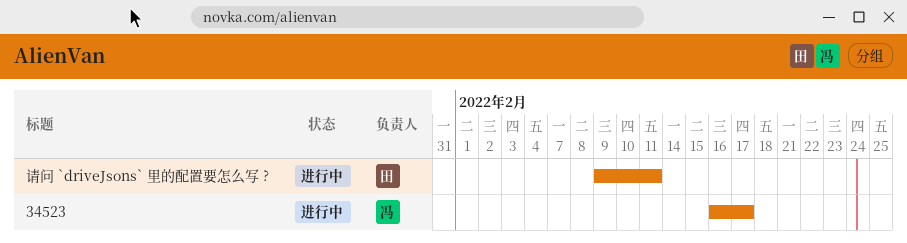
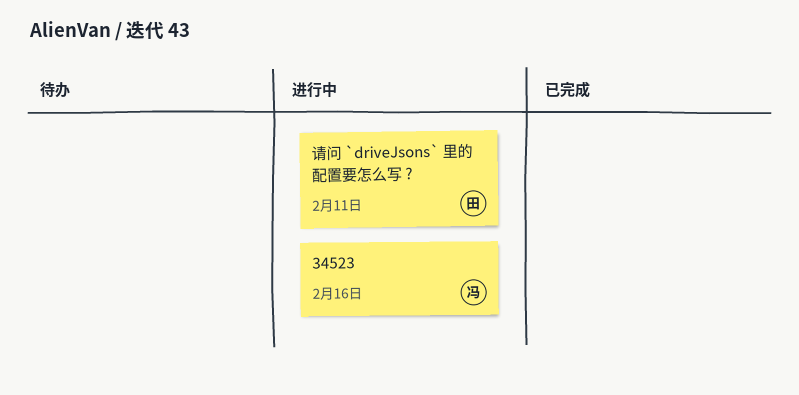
34523, due: Feb 17 -> Feb 16

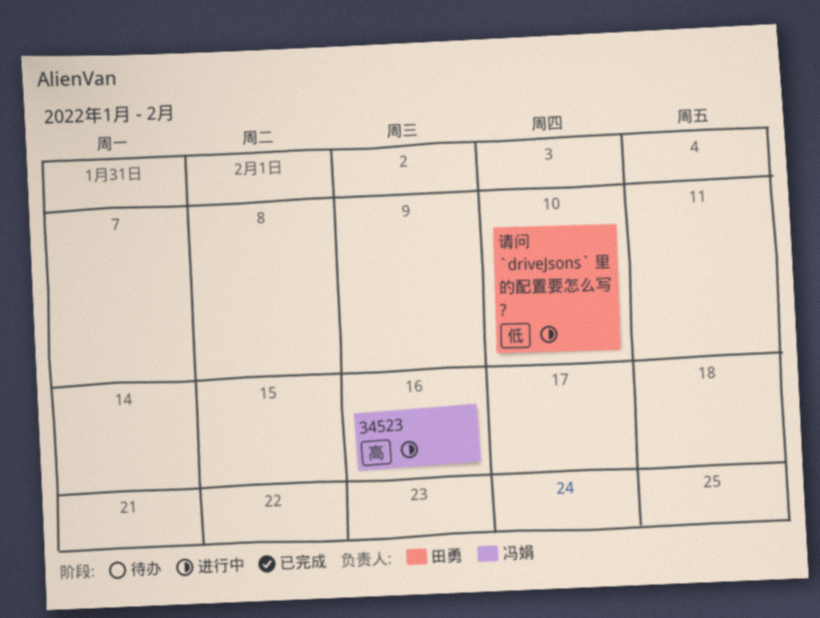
请问 `driveJsons` 里的配置要怎么写 ?, due: Feb 11 -> Feb 10

